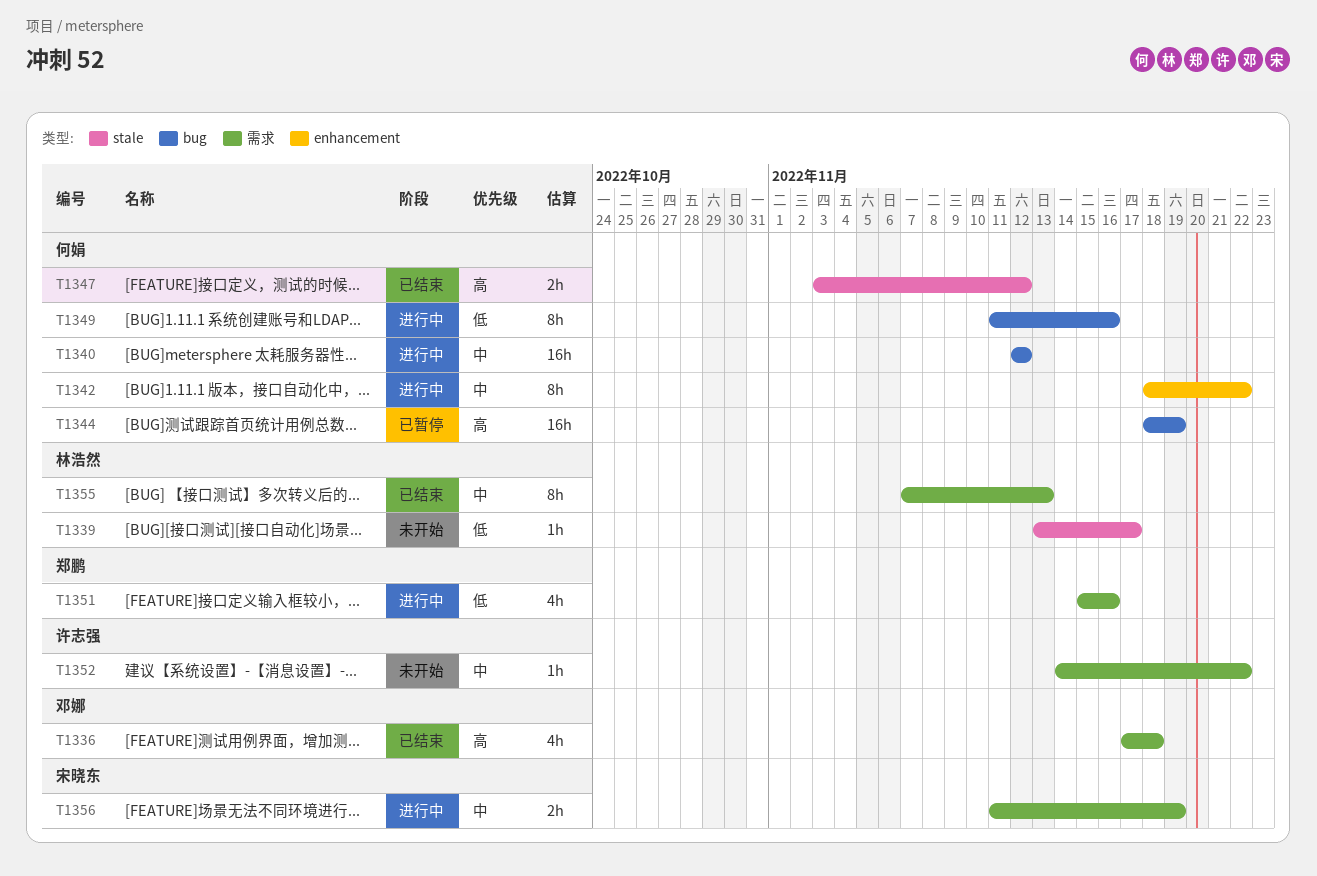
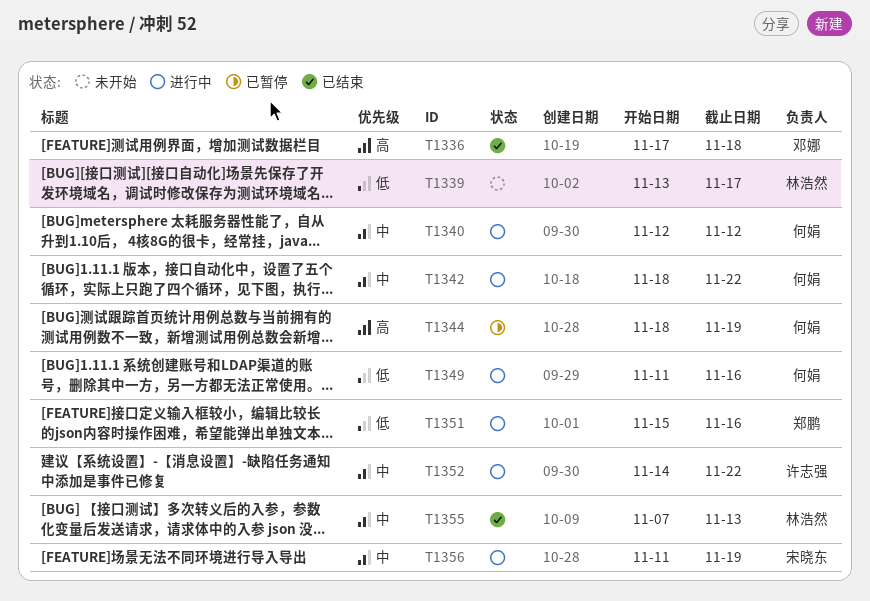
T1347: present -> none
T1352, status: 未开始 -> 进行中

